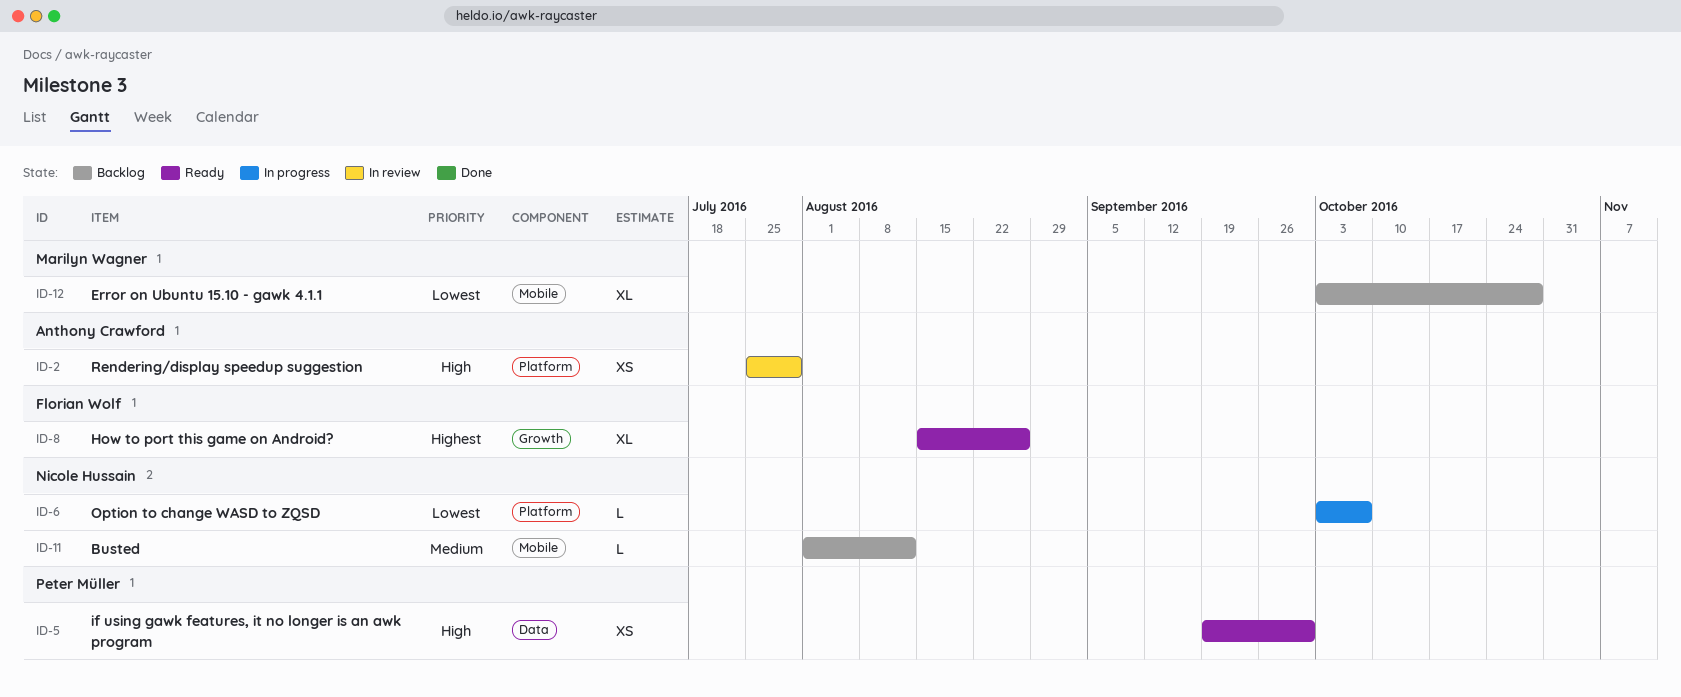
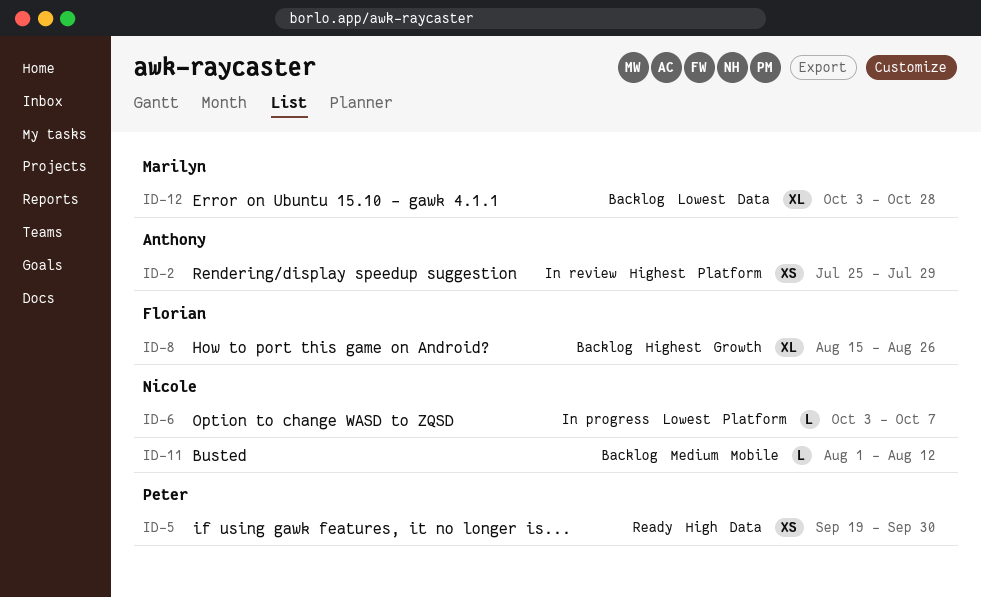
ID-2, priority: High -> Highest
ID-8, status: Ready -> Backlog
ID-12, label: Mobile -> Data

